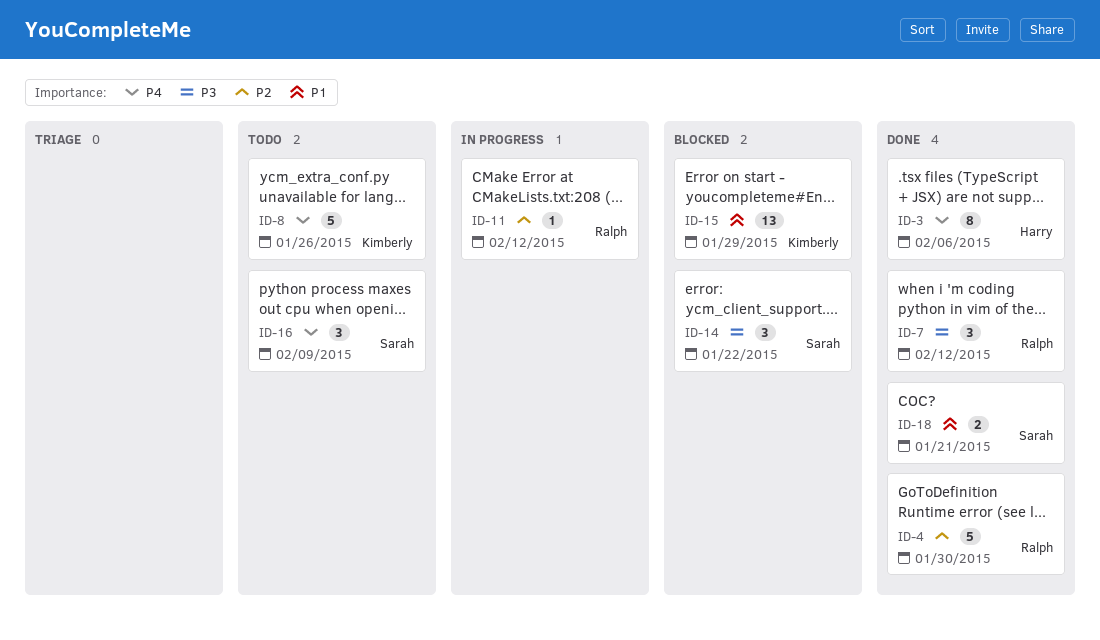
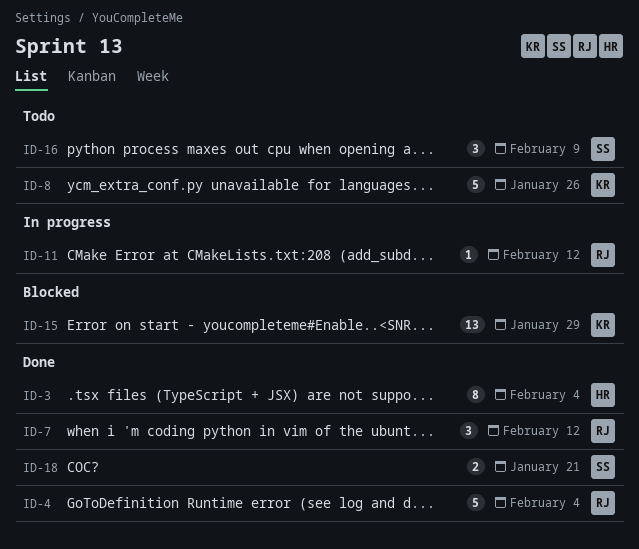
ID-3, due: Feb 6 -> Feb 4
ID-4, due: Jan 30 -> Feb 4
ID-14: present -> none

